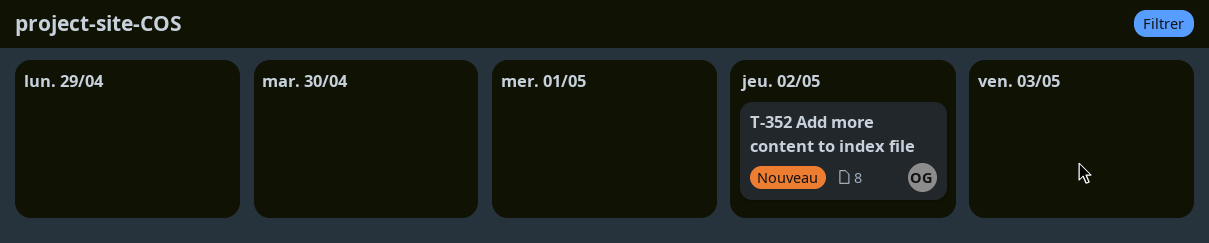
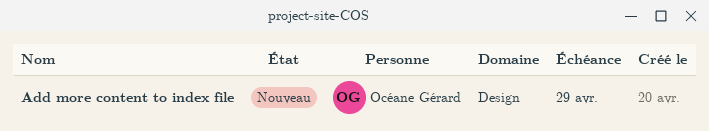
Add more content to index file, due: May 2 -> Apr 29

